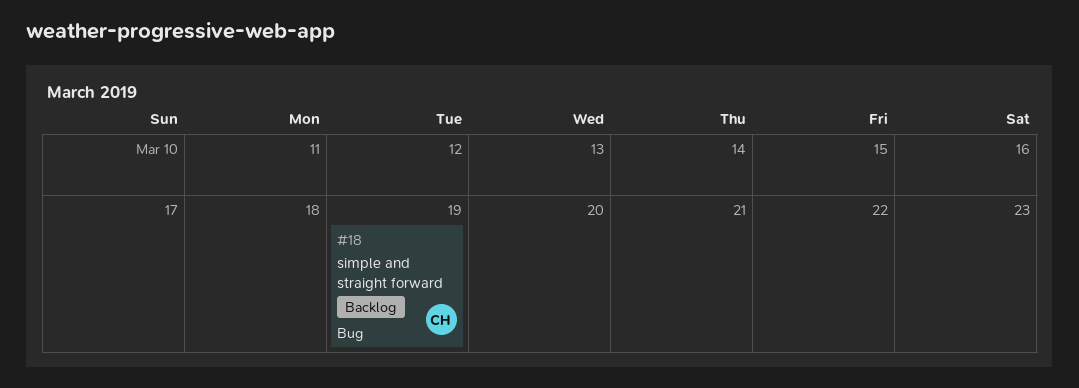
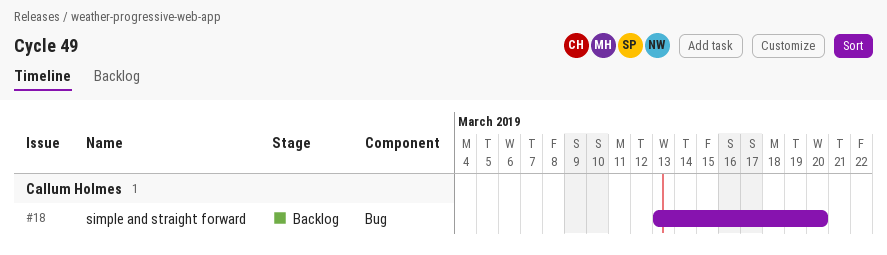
#18, due: Mar 19 -> Mar 20

